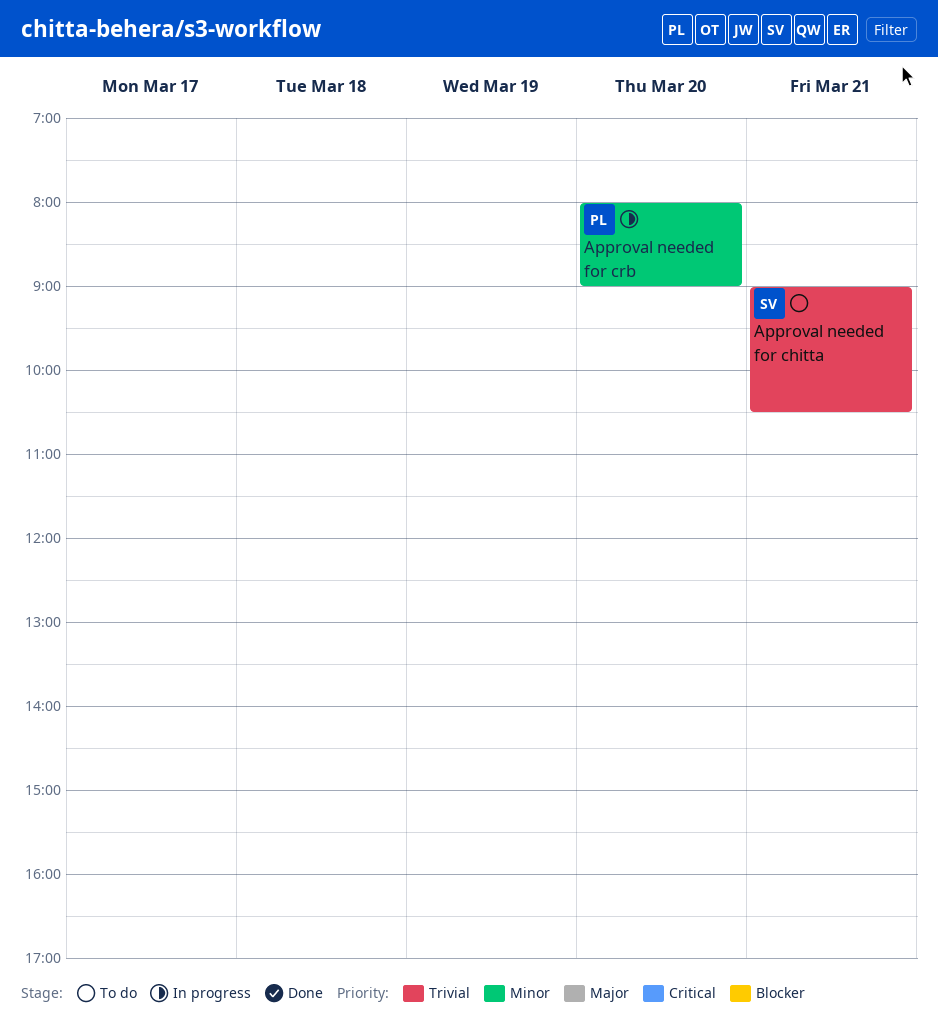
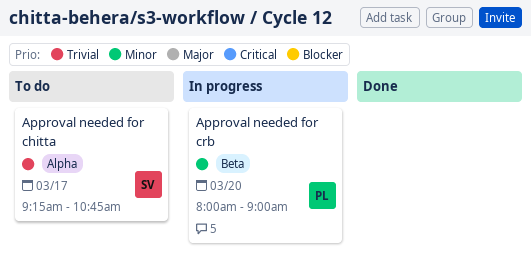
Approval needed for chitta, day: Mar 21 -> Mar 17
Approval needed for chitta, begins: 09:00 -> 09:15
Approval needed for chitta, ends: 10:30 -> 10:45

